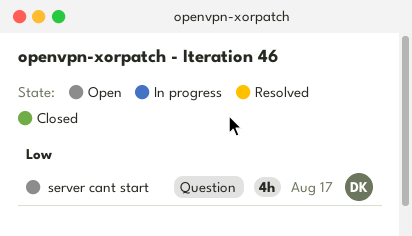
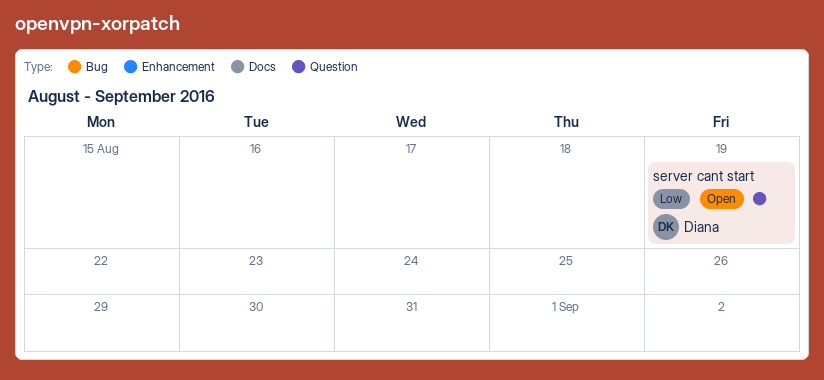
server cant start, due: Aug 17 -> Aug 19

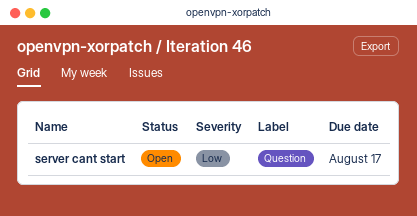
server cant start, due: Aug 19 -> Aug 17

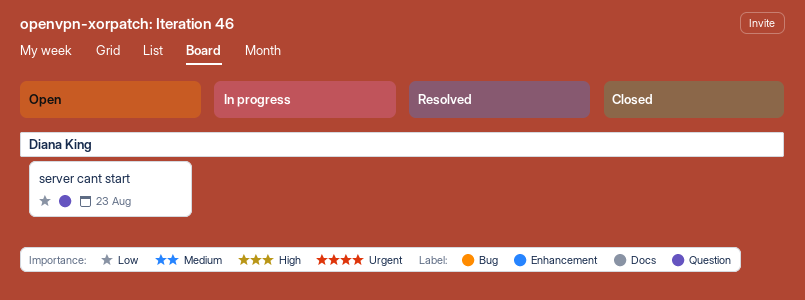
server cant start, due: Aug 17 -> Aug 23

